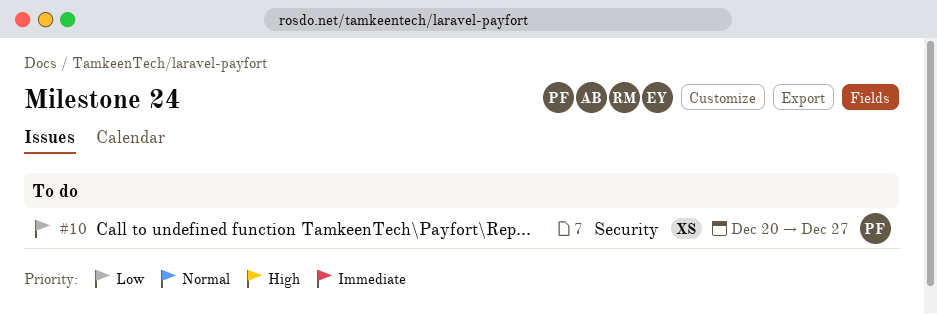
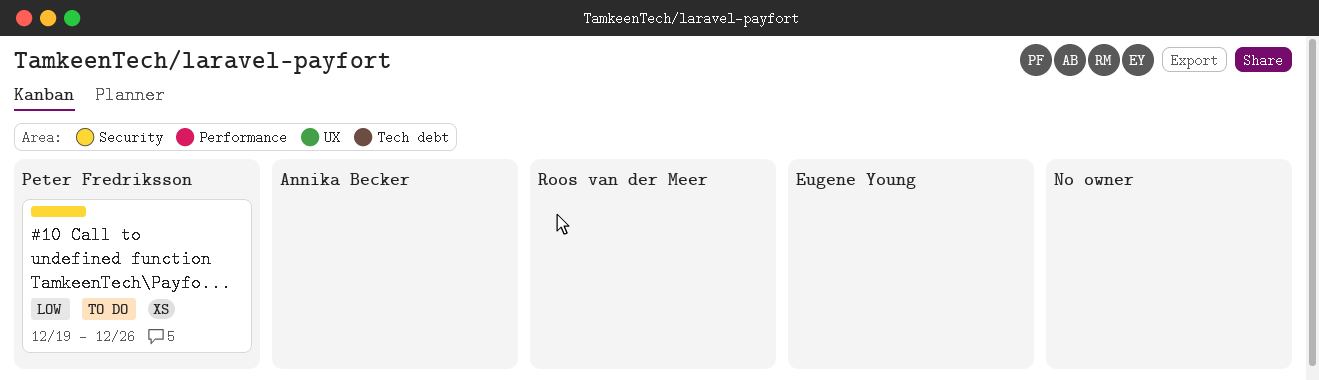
#10, start: Dec 20 -> Dec 19
#10, due: Dec 27 -> Dec 26

